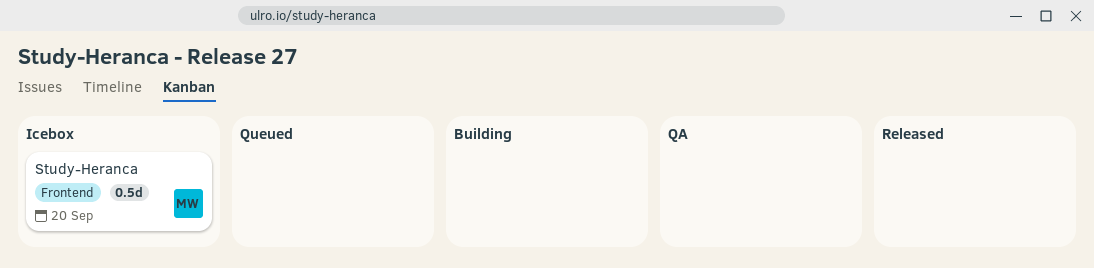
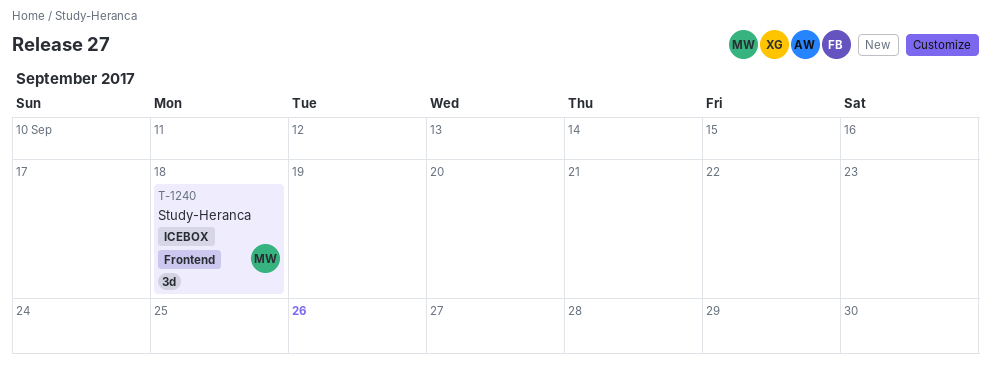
Study-Heranca, estimate: 0.5d -> 3d
Study-Heranca, due: Sep 20 -> Sep 18

